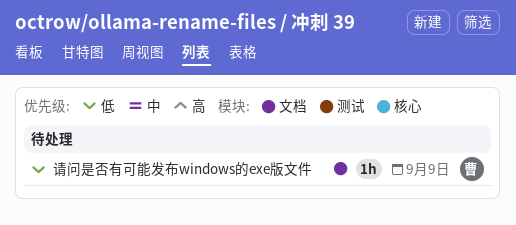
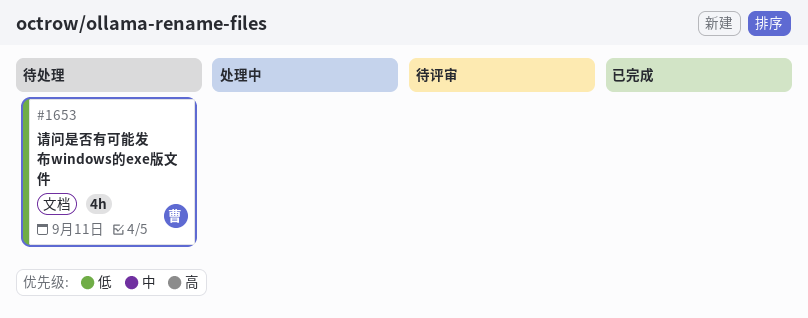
请问是否有可能发布windows的exe版文件, estimate: 1h -> 4h
请问是否有可能发布windows的exe版文件, due: Sep 9 -> Sep 11

